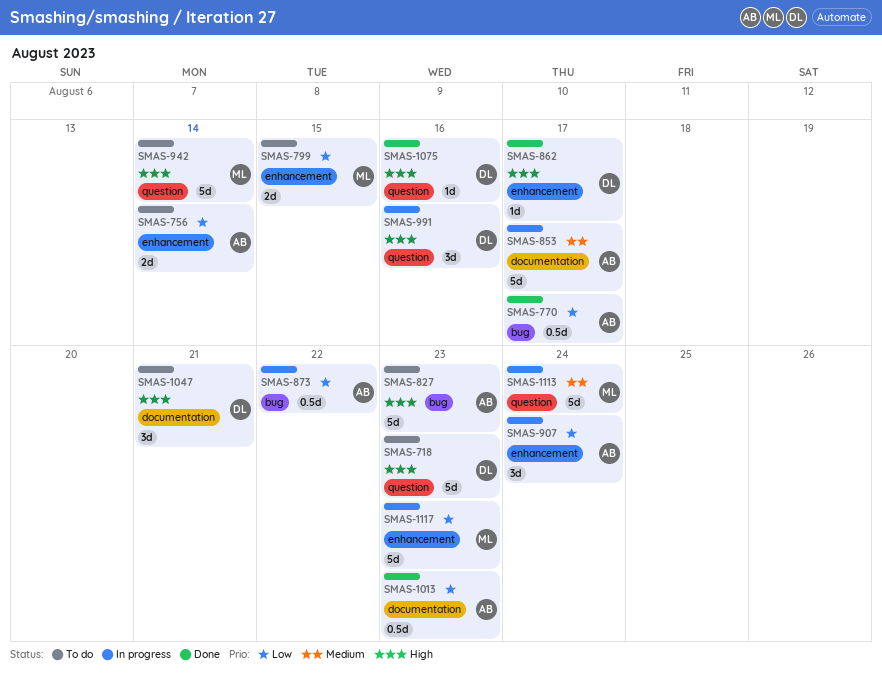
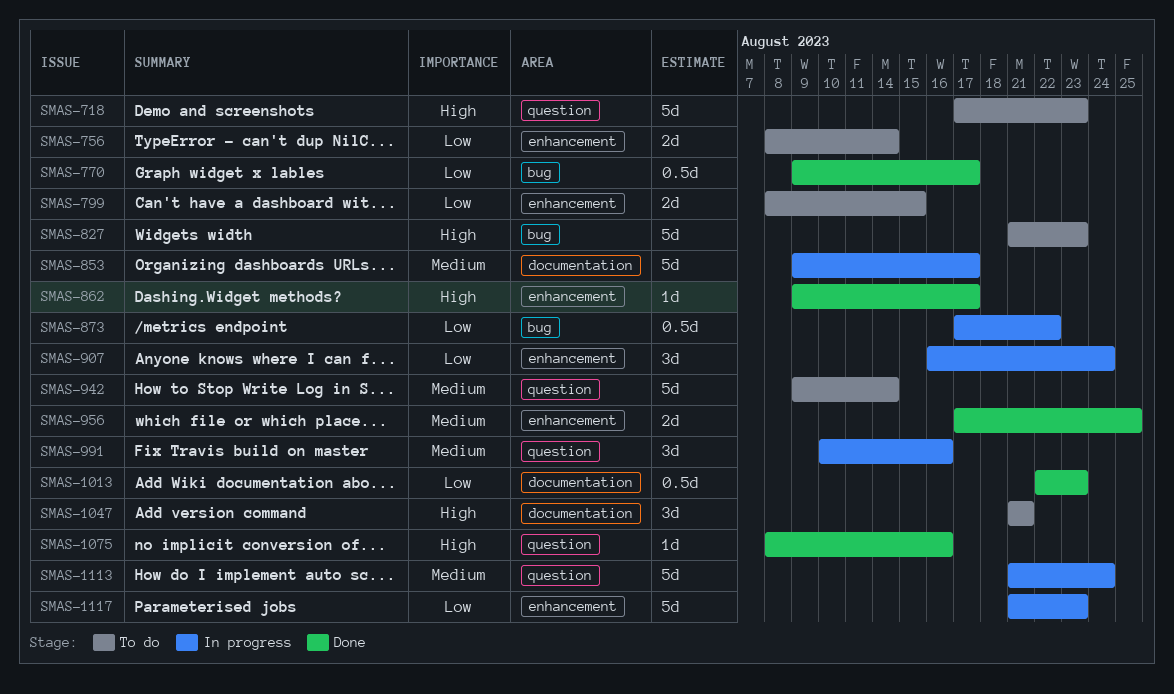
SMAS-942, priority: High -> Medium
SMAS-956: none -> present
SMAS-991, priority: High -> Medium

